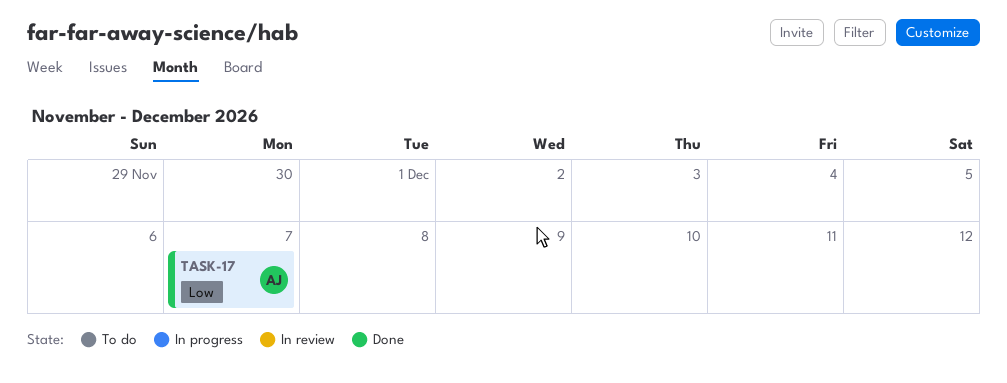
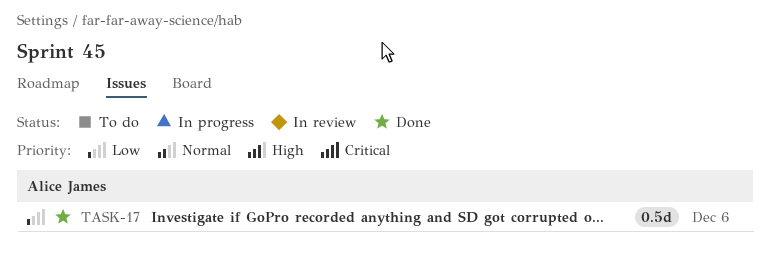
TASK-17, due: Dec 7 -> Dec 6

